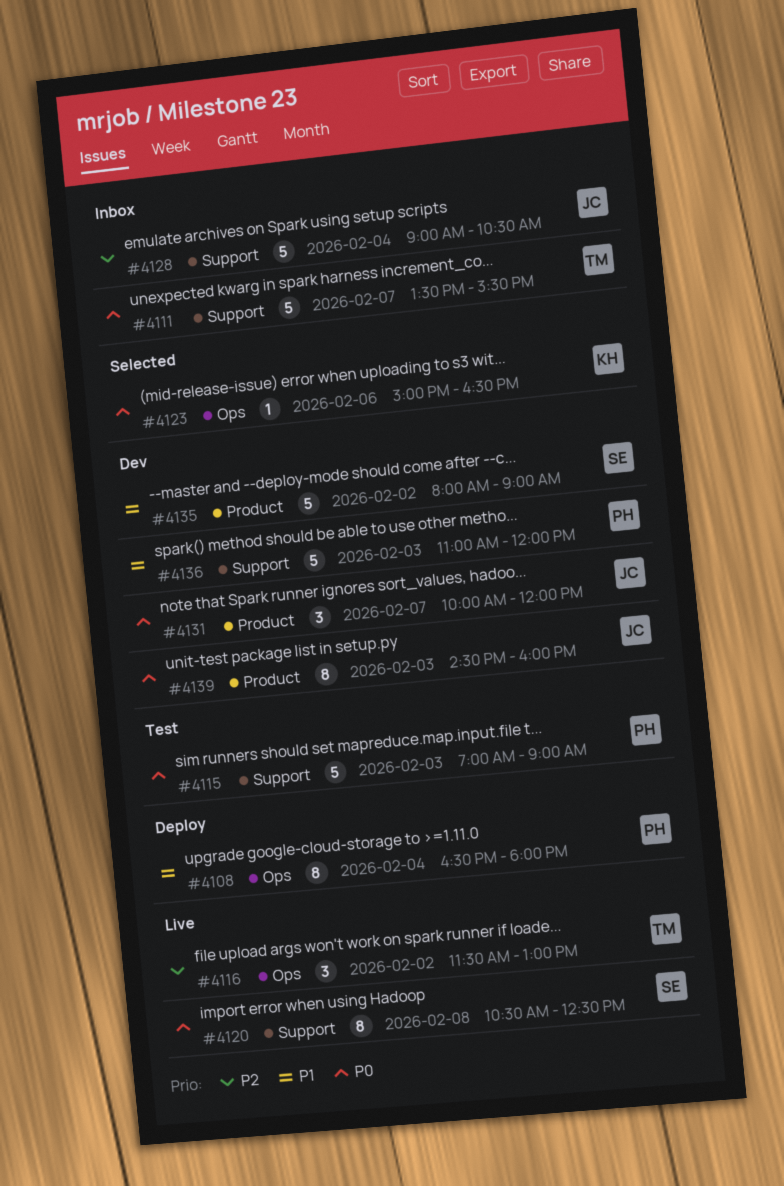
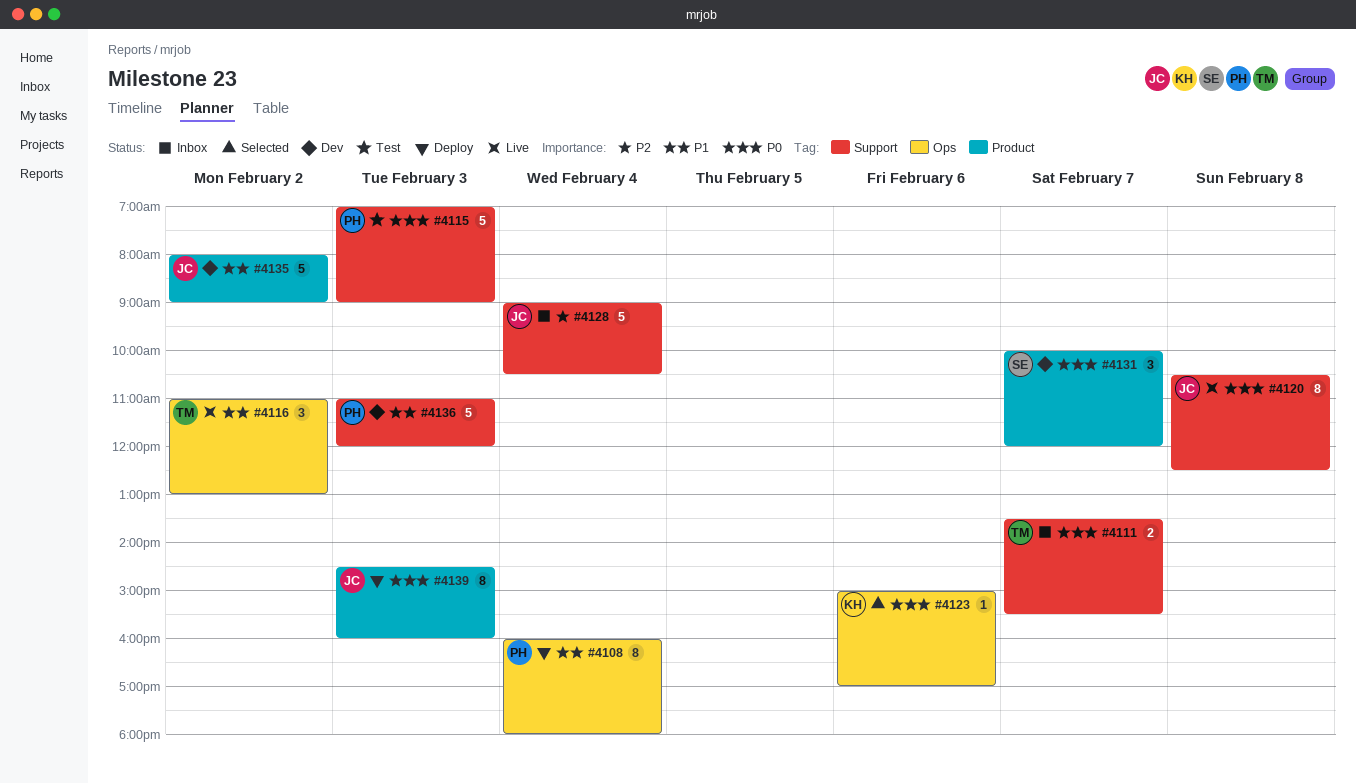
#4108, begins: 16:30 -> 16:00
#4111, estimate: 5 -> 2
#4116, priority: P2 -> P1
#4116, begins: 11:30 -> 11:00
#4120, owner: SE -> JC
#4123, ends: 16:30 -> 17:00
#4131, owner: JC -> SE
#4135, owner: SE -> JC
#4139, status: Dev -> Deploy

